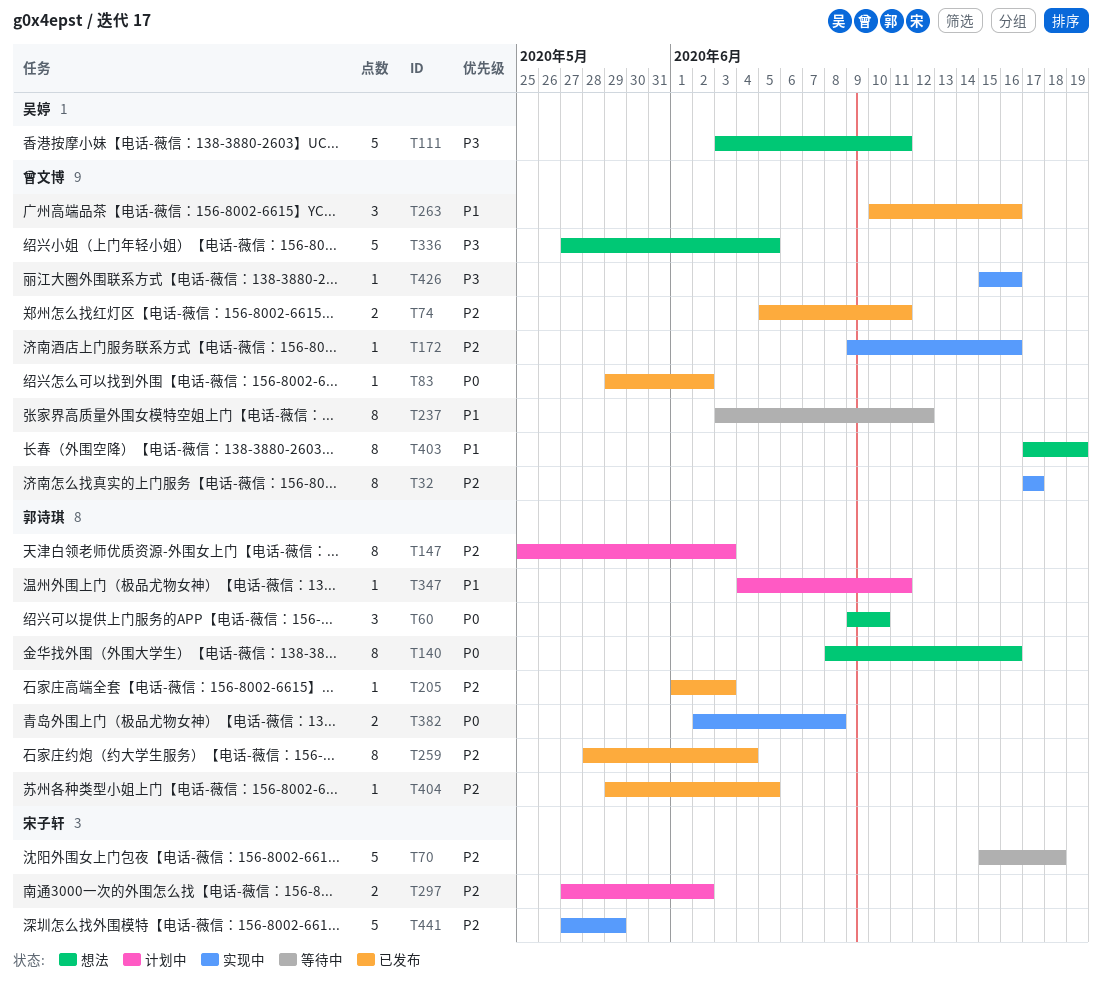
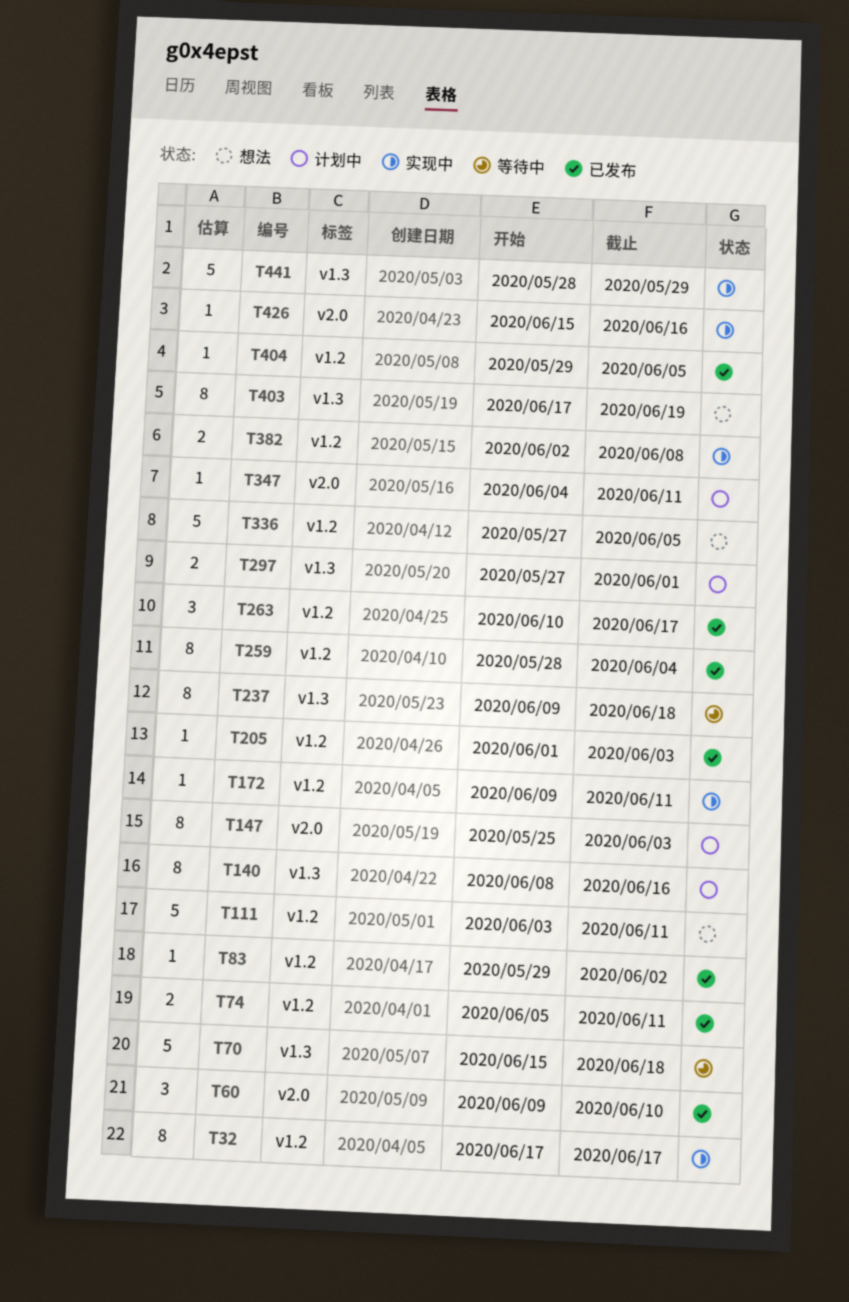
T60, status: 想法 -> 已发布
T140, status: 想法 -> 计划中
T172, due: Jun 16 -> Jun 11
T237, start: Jun 3 -> Jun 9
T237, due: Jun 12 -> Jun 18
T263, due: Jun 16 -> Jun 17
T297, due: Jun 2 -> Jun 1
T441, start: May 27 -> May 28

